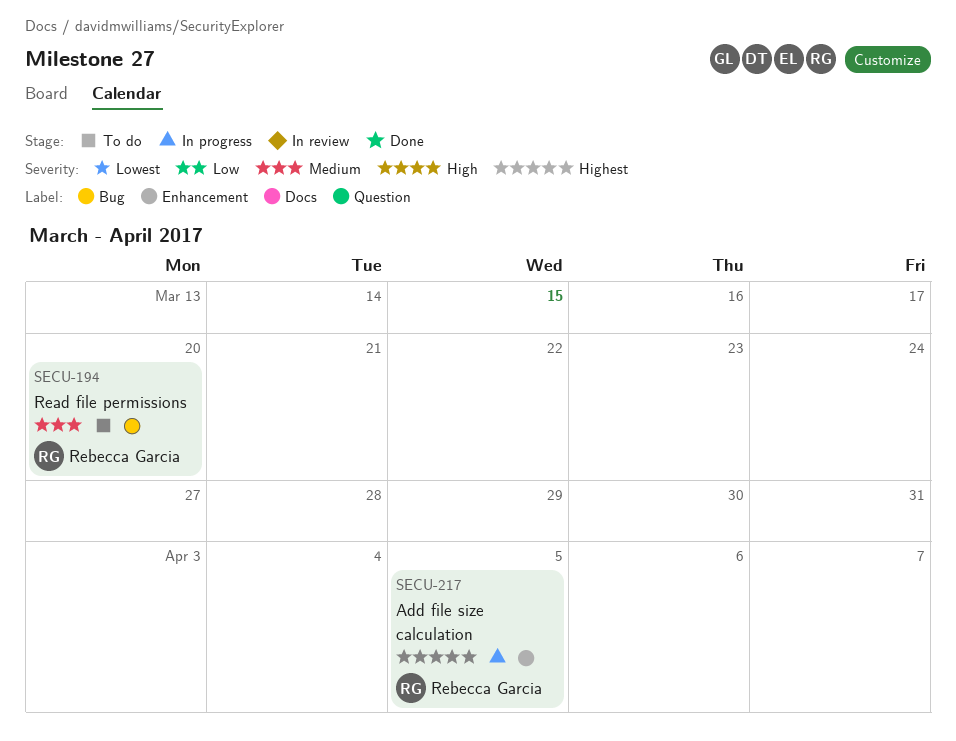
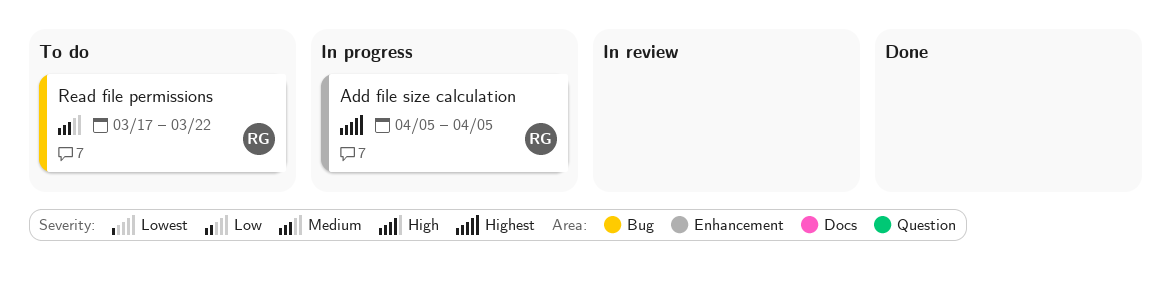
Read file permissions, due: Mar 20 -> Mar 22

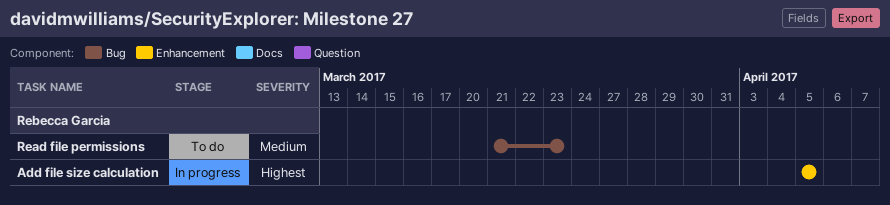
Read file permissions, start: Mar 17 -> Mar 21
Read file permissions, due: Mar 22 -> Mar 23

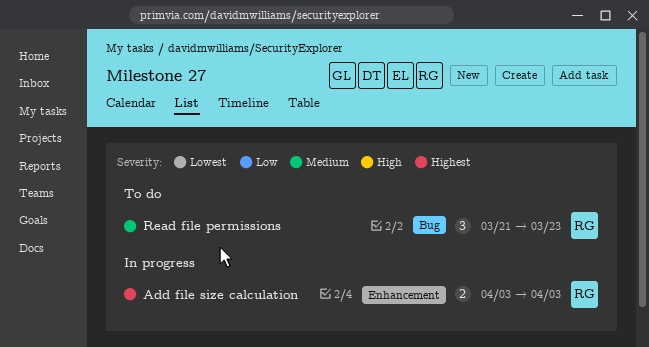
Add file size calculation, start: Apr 5 -> Apr 3
Add file size calculation, due: Apr 5 -> Apr 3

